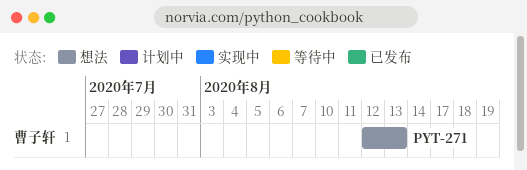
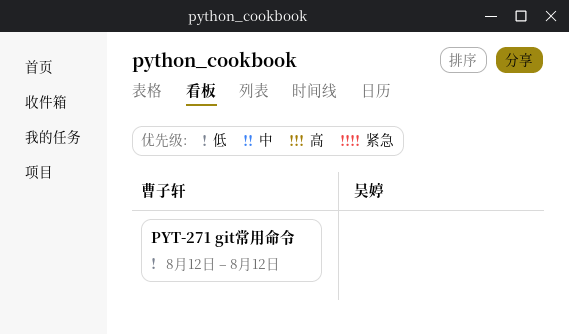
PYT-271, due: Aug 13 -> Aug 12

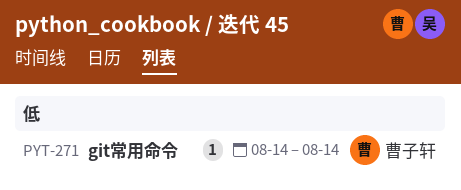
PYT-271, start: Aug 12 -> Aug 14
PYT-271, due: Aug 12 -> Aug 14

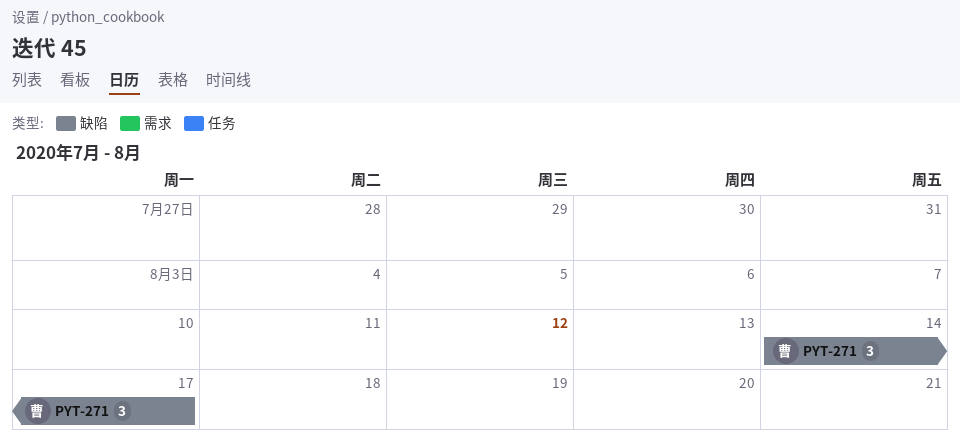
PYT-271, estimate: 1 -> 3
PYT-271, due: Aug 14 -> Aug 17

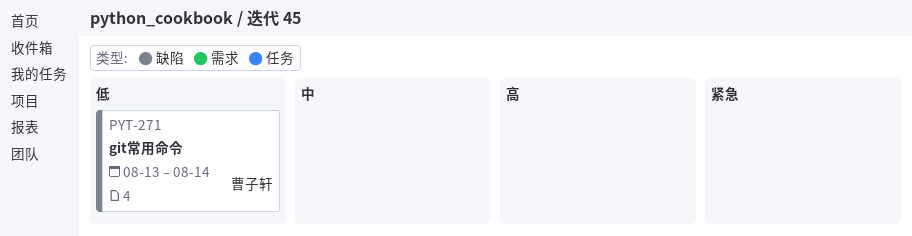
PYT-271, start: Aug 14 -> Aug 13
PYT-271, due: Aug 17 -> Aug 14

